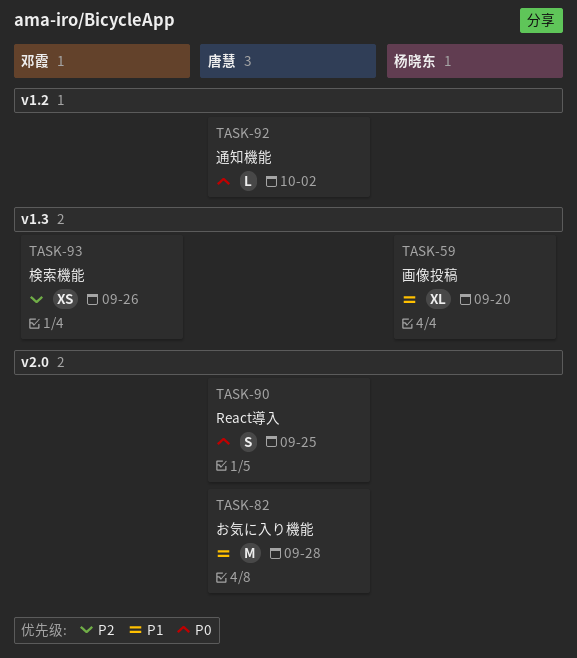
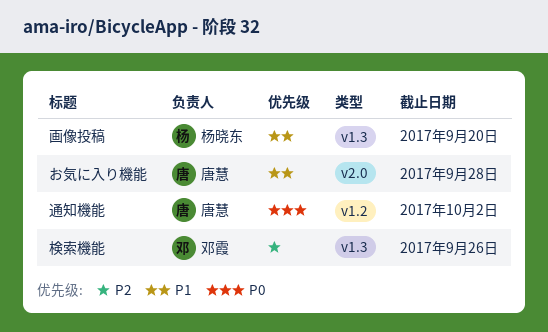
React導入: present -> none

